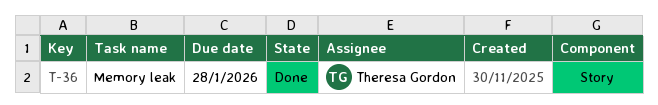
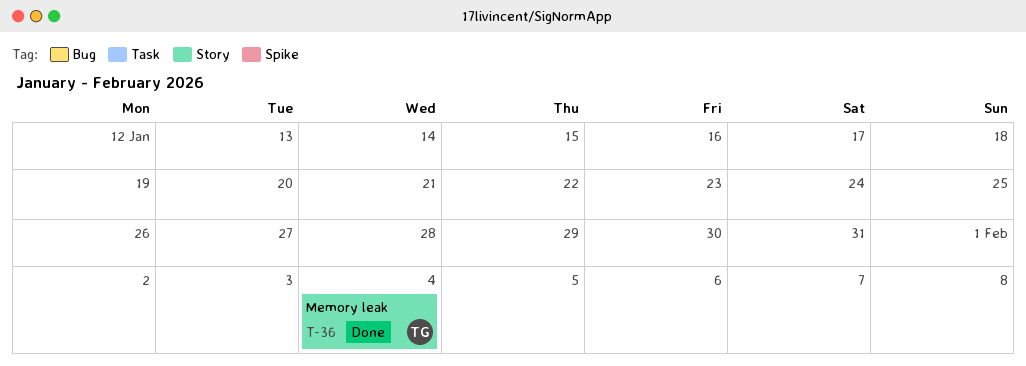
T-36, due: Jan 28 -> Feb 4

